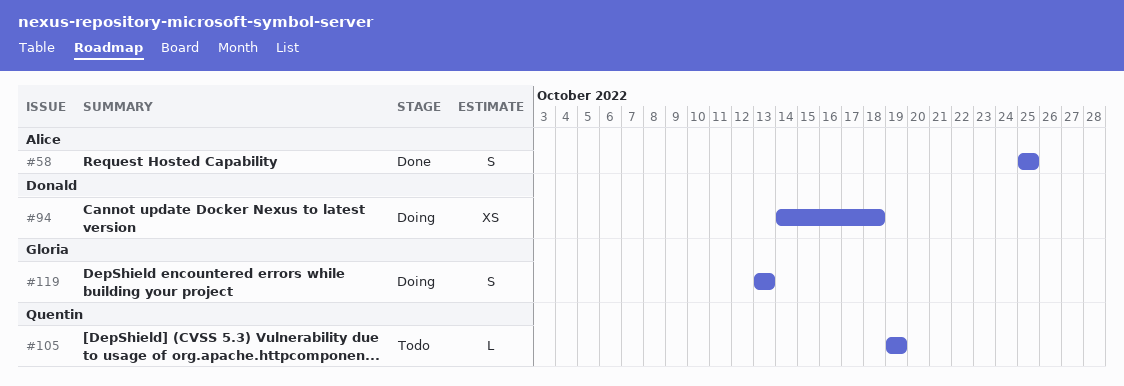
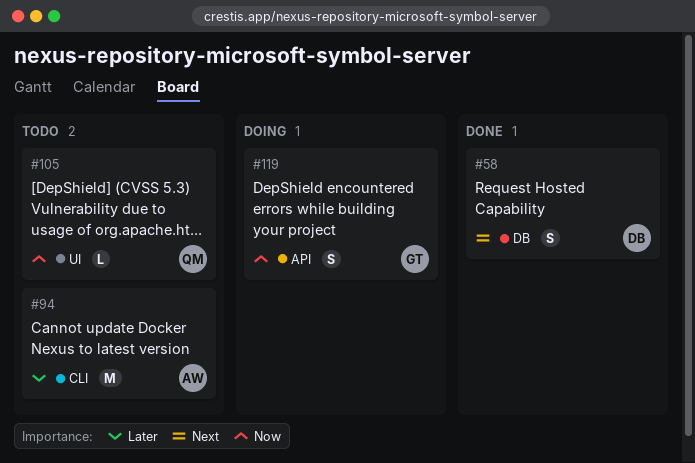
#58, owner: Alice -> Donald
#94, status: Doing -> Todo
#94, owner: Donald -> Alice
#94, estimate: XS -> M

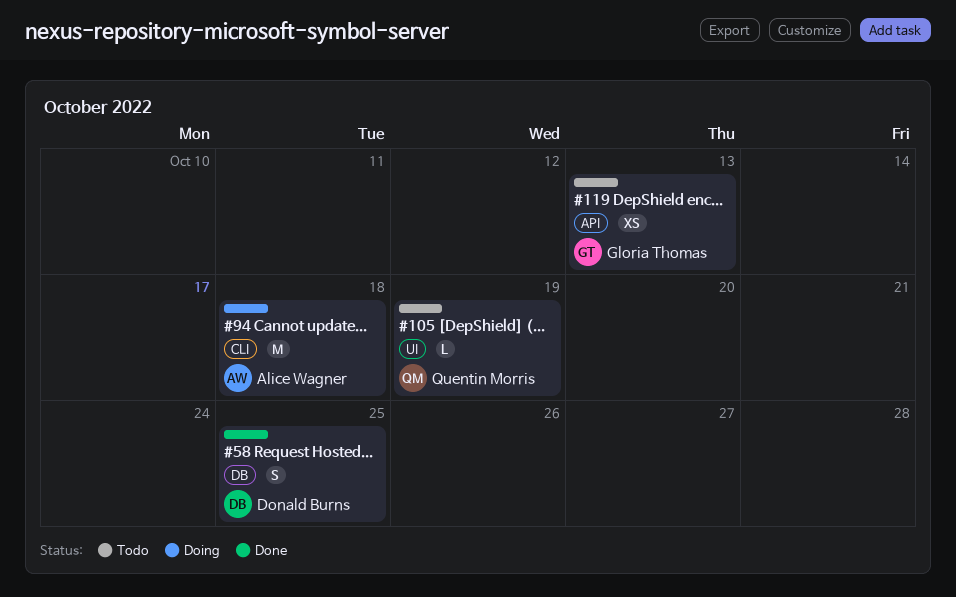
#94, status: Todo -> Doing
#119, status: Doing -> Todo
#119, estimate: S -> XS

